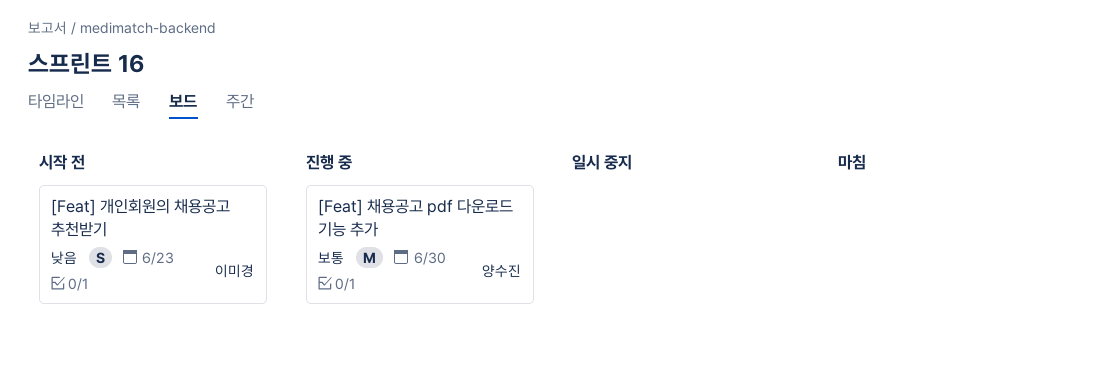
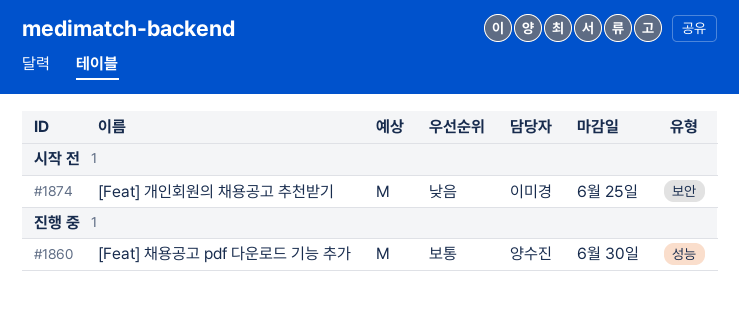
[Feat] 개인회원의 채용공고 추천받기, estimate: S -> M
[Feat] 개인회원의 채용공고 추천받기, due: Jun 23 -> Jun 25

